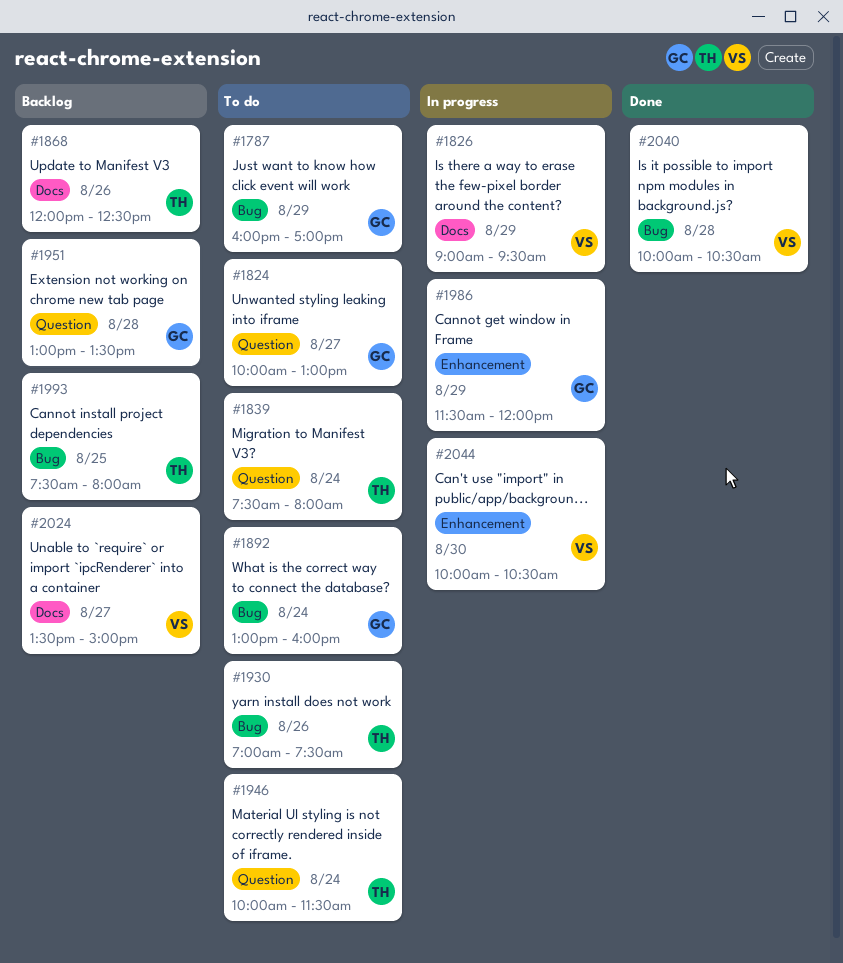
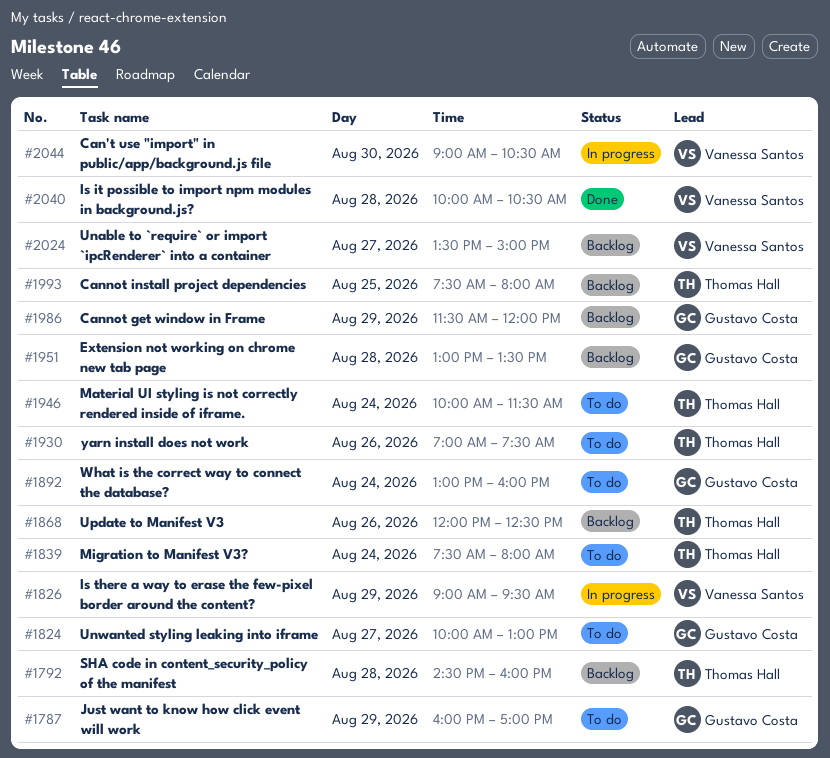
#1792: none -> present
#1986, status: In progress -> Backlog
#2044, begins: 10:00 -> 09:00

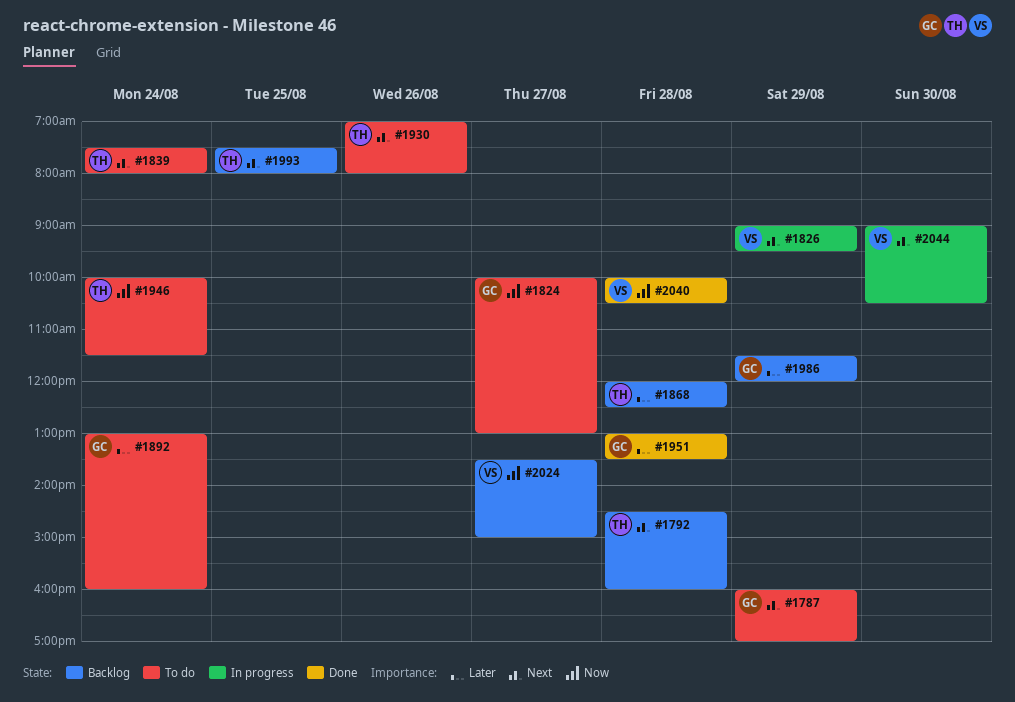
#1868, day: Aug 26 -> Aug 28
#1930, ends: 07:30 -> 08:00
#1951, status: Backlog -> Done

